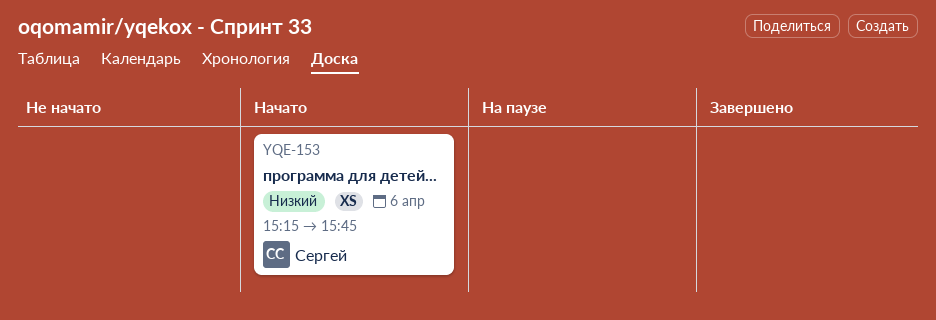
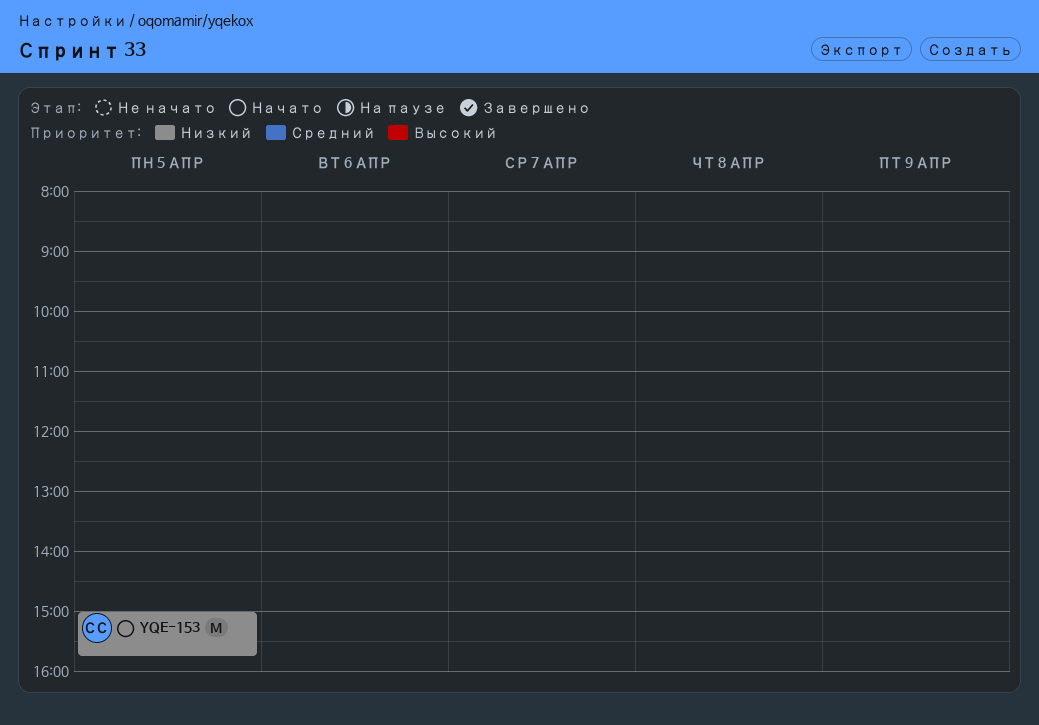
YQE-153, estimate: XS -> M
YQE-153, day: Apr 6 -> Apr 5
YQE-153, begins: 15:15 -> 15:00

